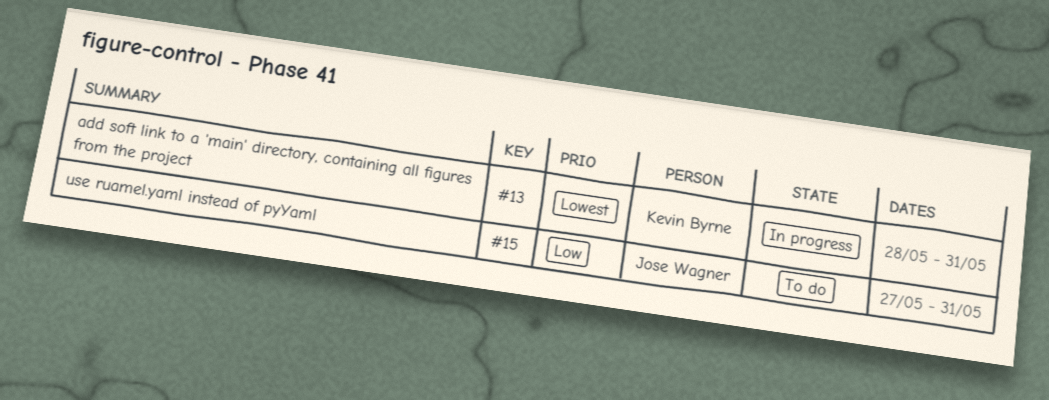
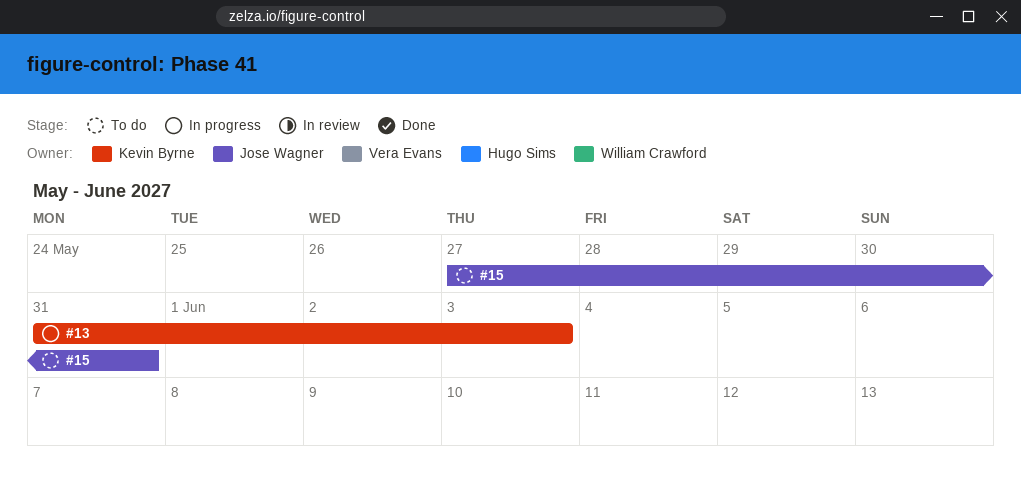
#13, start: May 28 -> May 31
#13, due: May 31 -> Jun 3

